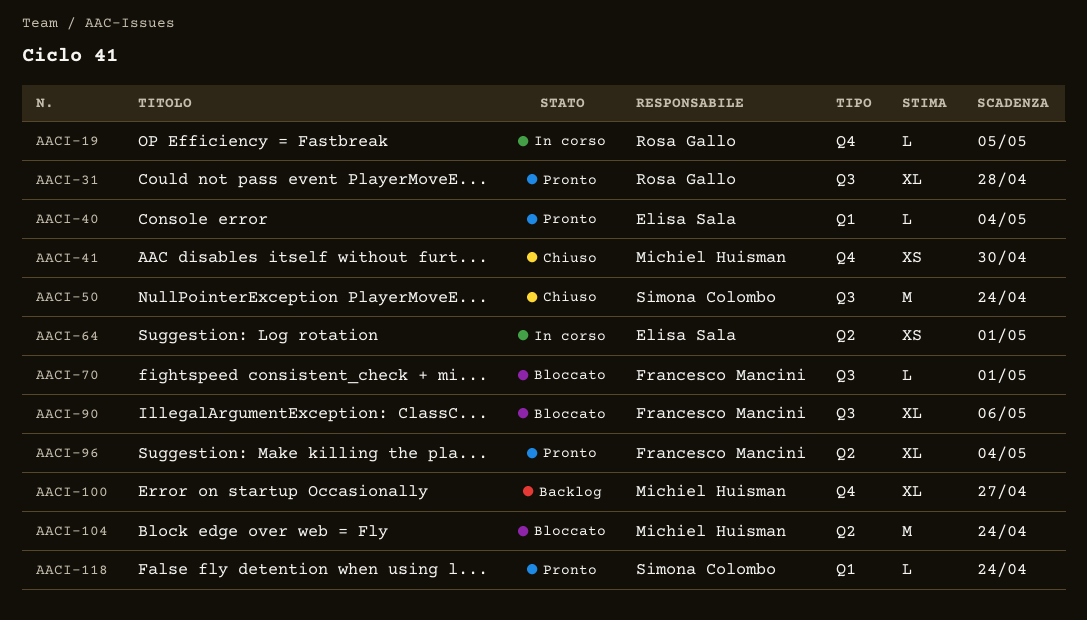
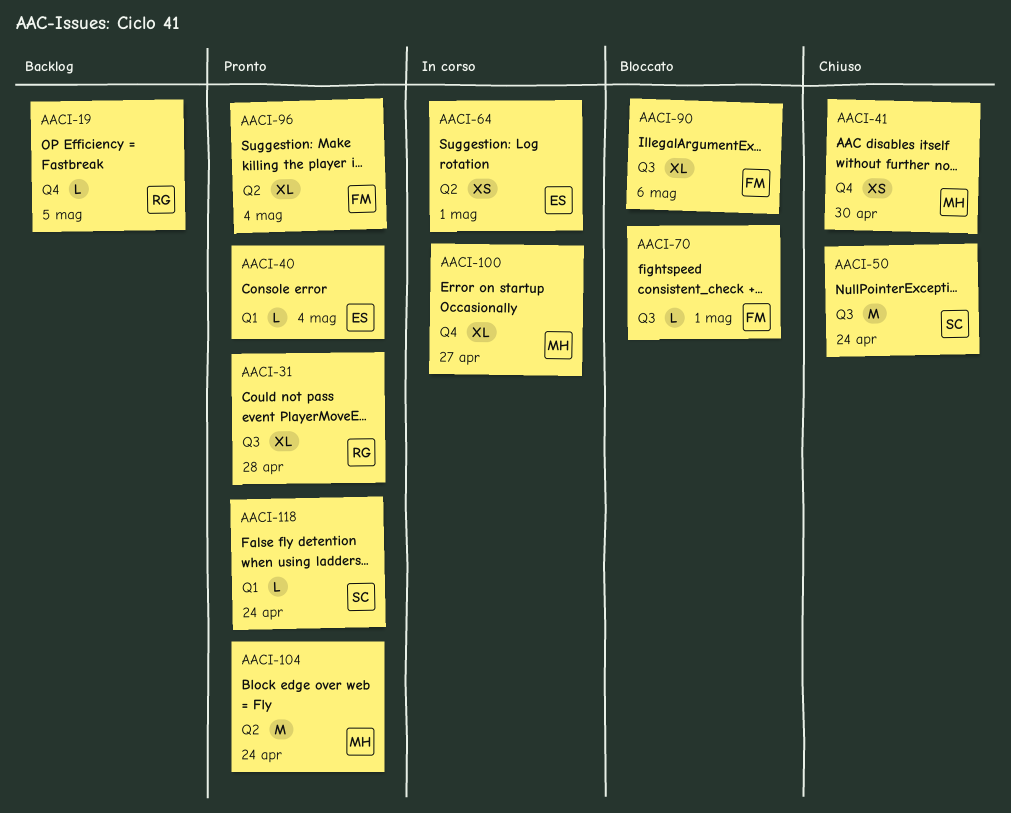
AACI-19, status: In corso -> Backlog
AACI-100, status: Backlog -> In corso
AACI-104, status: Bloccato -> Pronto

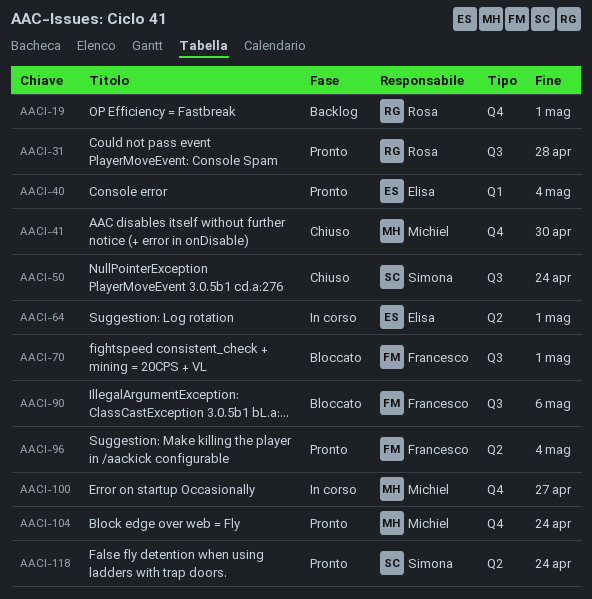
AACI-19, due: May 5 -> May 1
AACI-104, label: Q2 -> Q4
AACI-118, label: Q1 -> Q2

